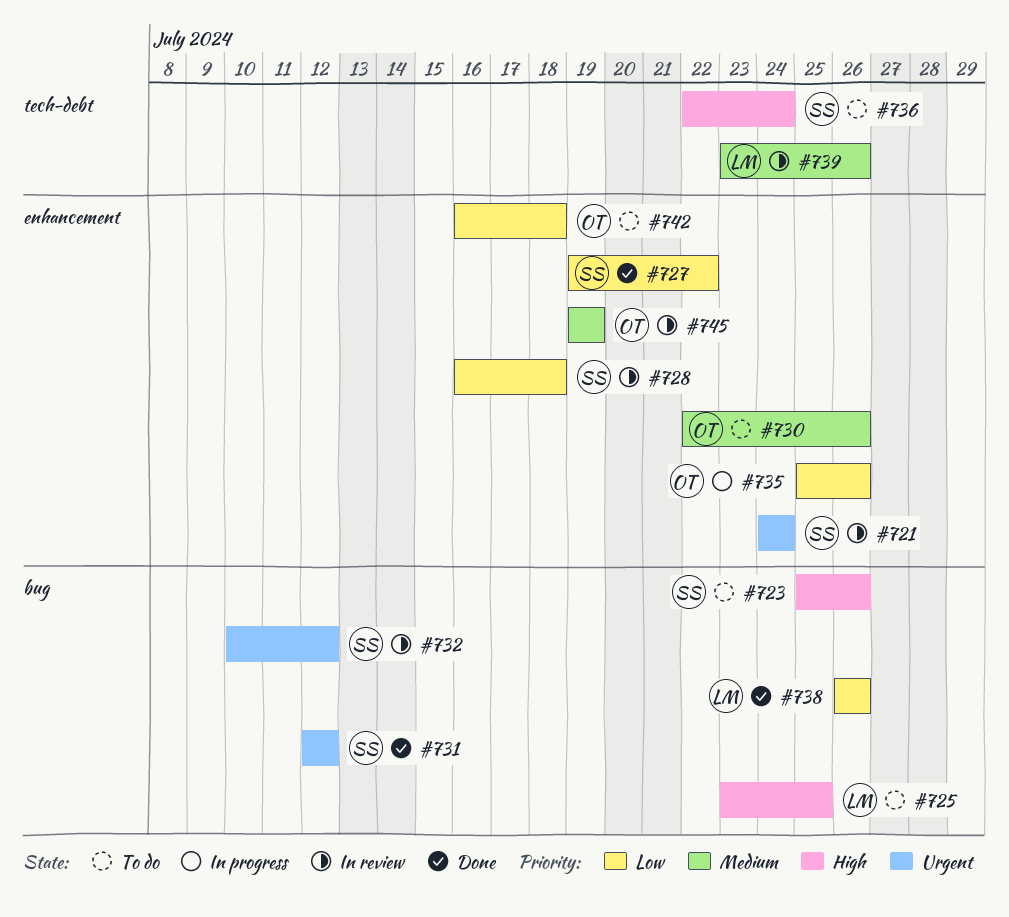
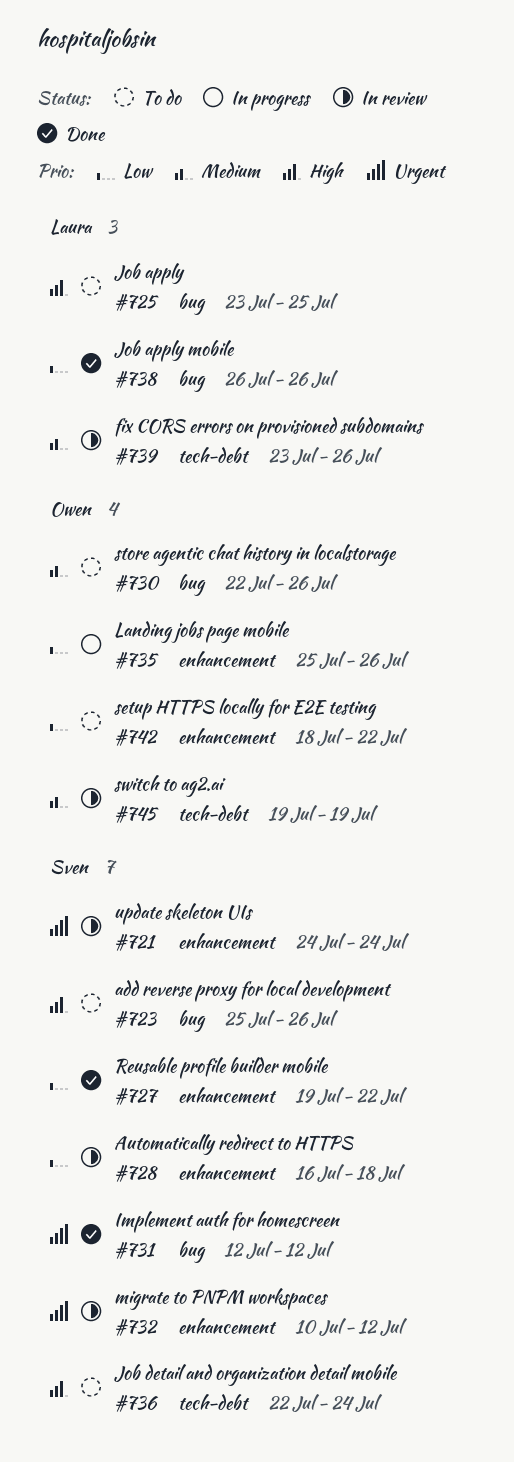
#730, label: enhancement -> bug
#732, label: bug -> enhancement
#742, start: Jul 16 -> Jul 18
#742, due: Jul 18 -> Jul 22
#745, label: enhancement -> tech-debt

